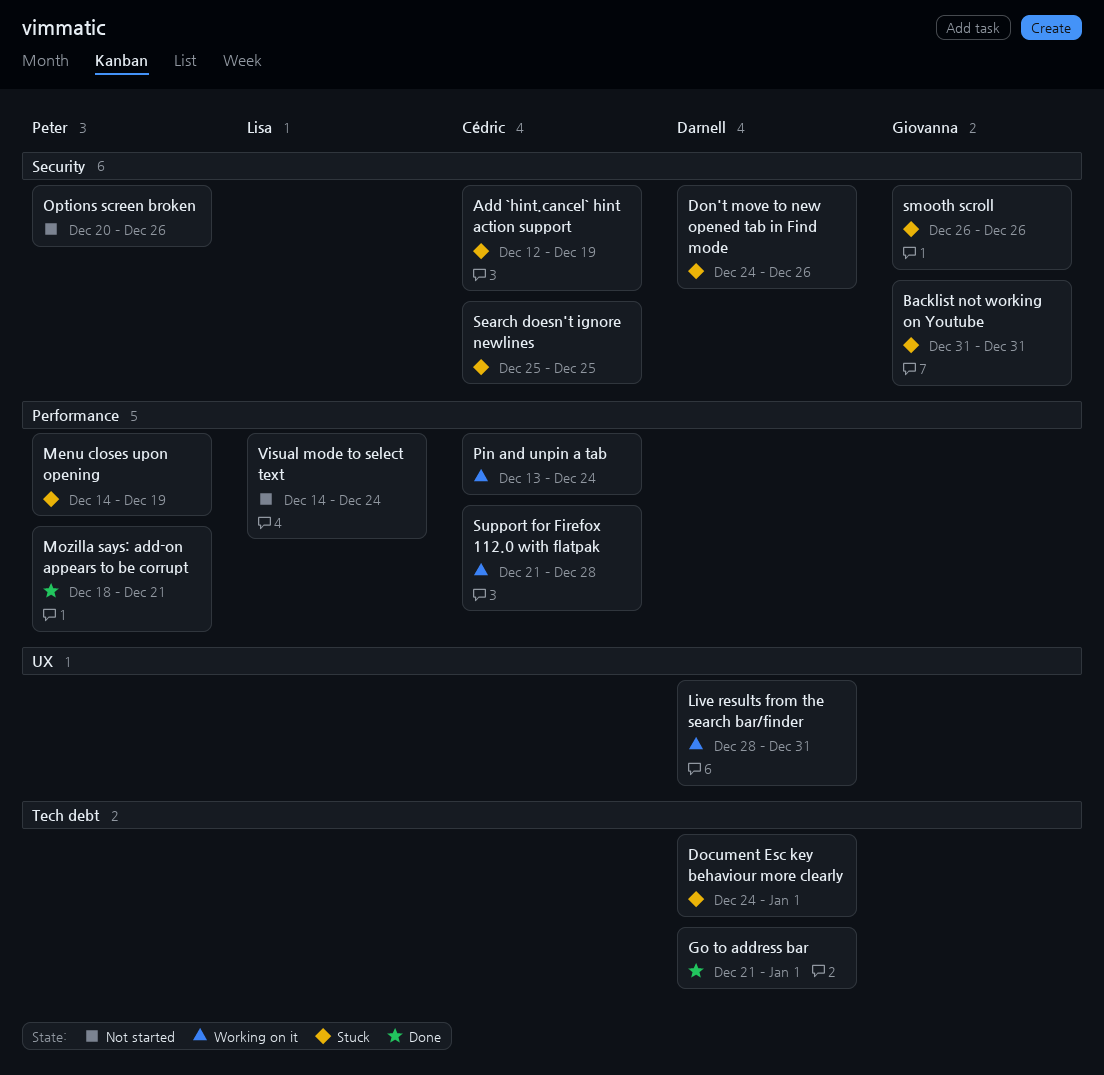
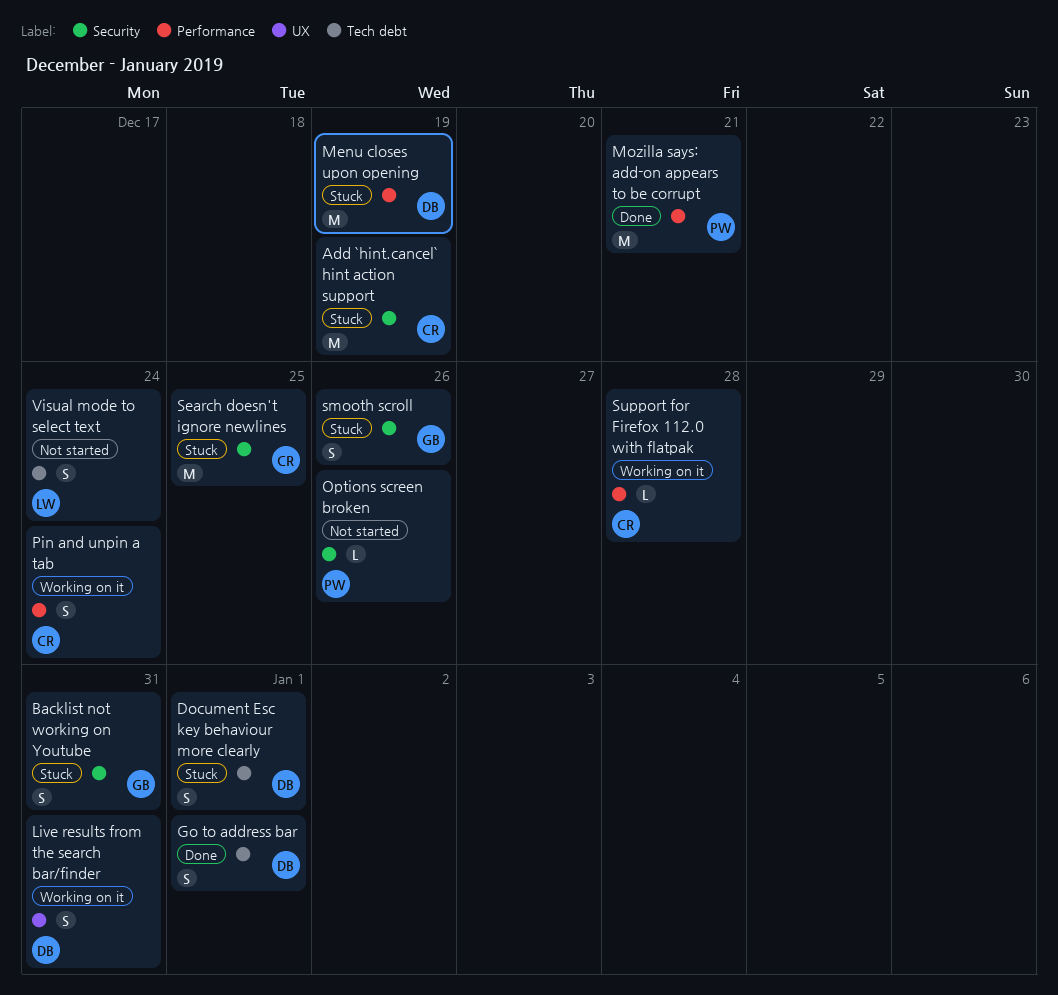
Don't move to new opened tab in Find mode: present -> none
Menu closes upon opening, owner: Peter -> Darnell
Visual mode to select text, label: Performance -> Tech debt

